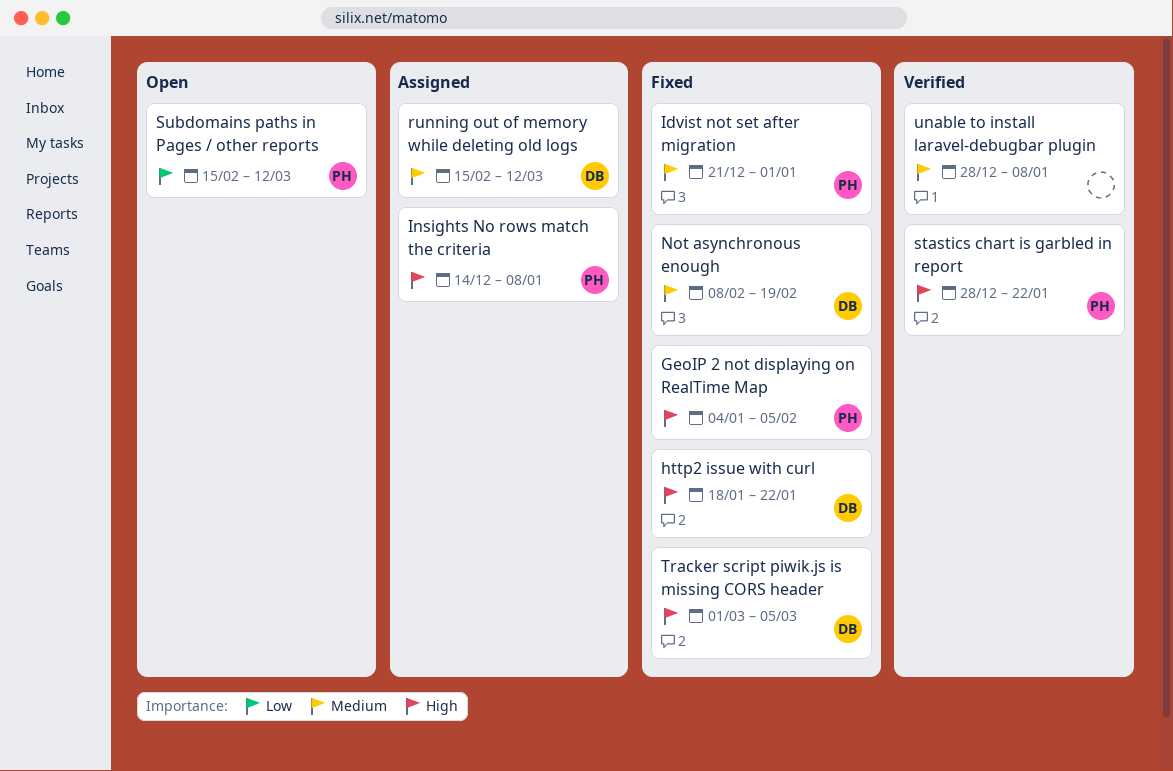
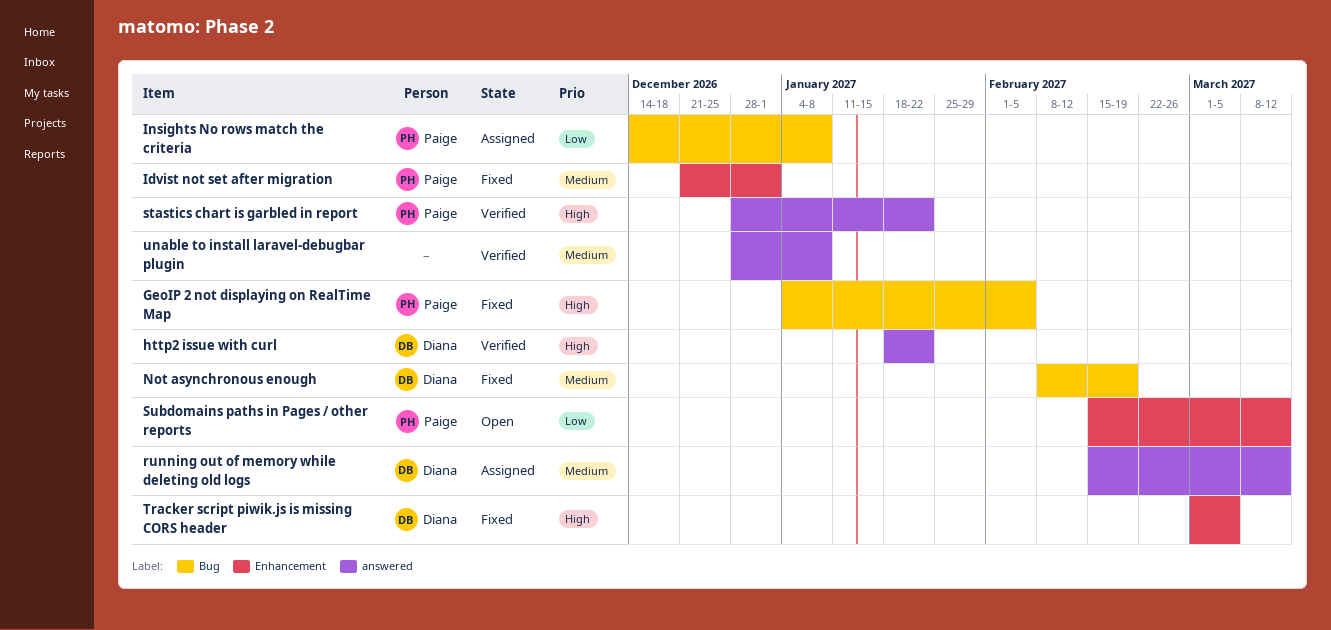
http2 issue with curl, status: Fixed -> Verified
Insights No rows match the criteria, priority: High -> Low

